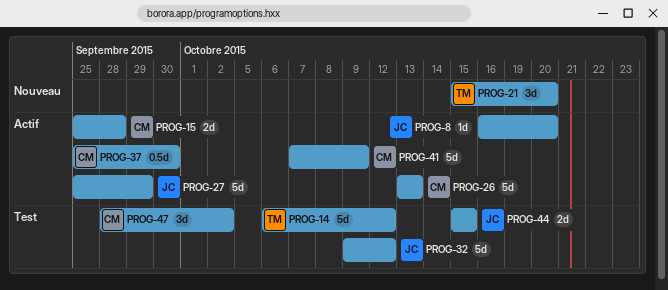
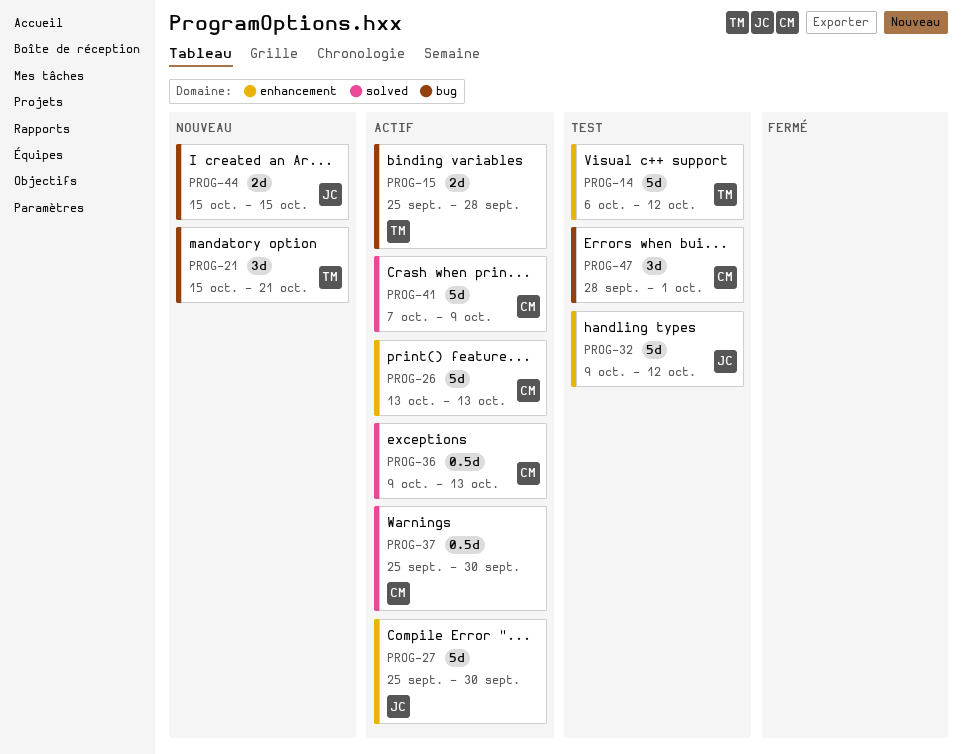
PROG-8: present -> none
PROG-15, owner: CM -> TM
PROG-21, due: Oct 20 -> Oct 21
PROG-27, due: Sep 29 -> Sep 30
PROG-36: none -> present
PROG-44, status: Test -> Nouveau
PROG-47, due: Oct 2 -> Oct 1

